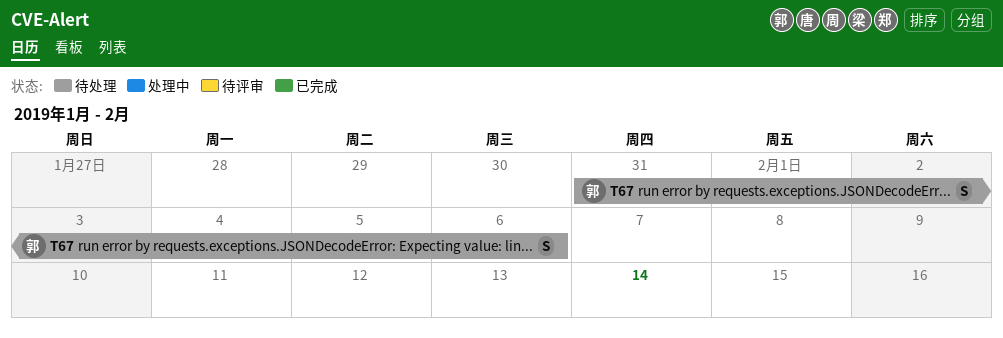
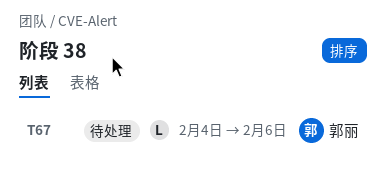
T67, estimate: S -> L
T67, start: Jan 31 -> Feb 4

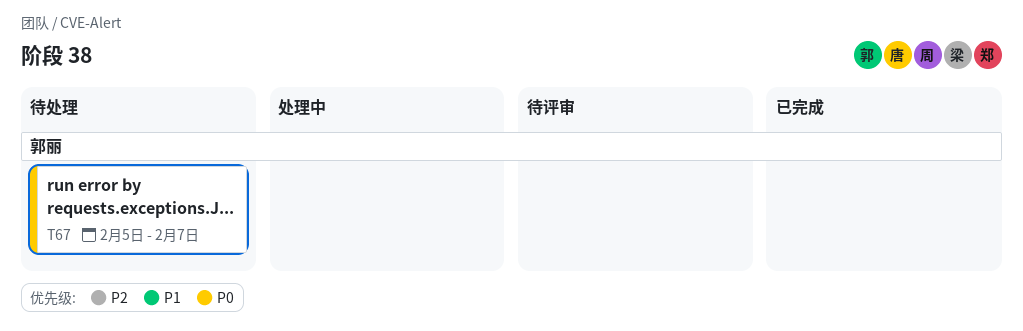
T67, start: Feb 4 -> Feb 5
T67, due: Feb 6 -> Feb 7

